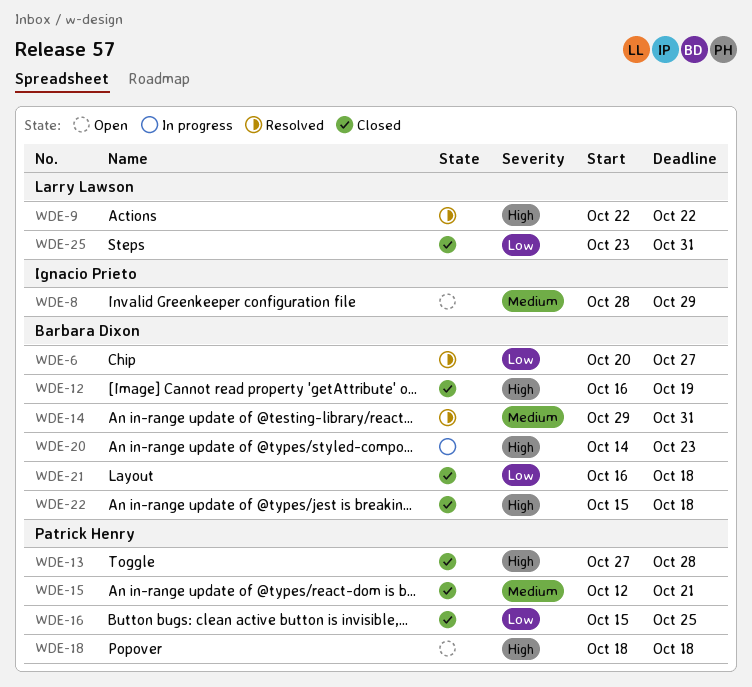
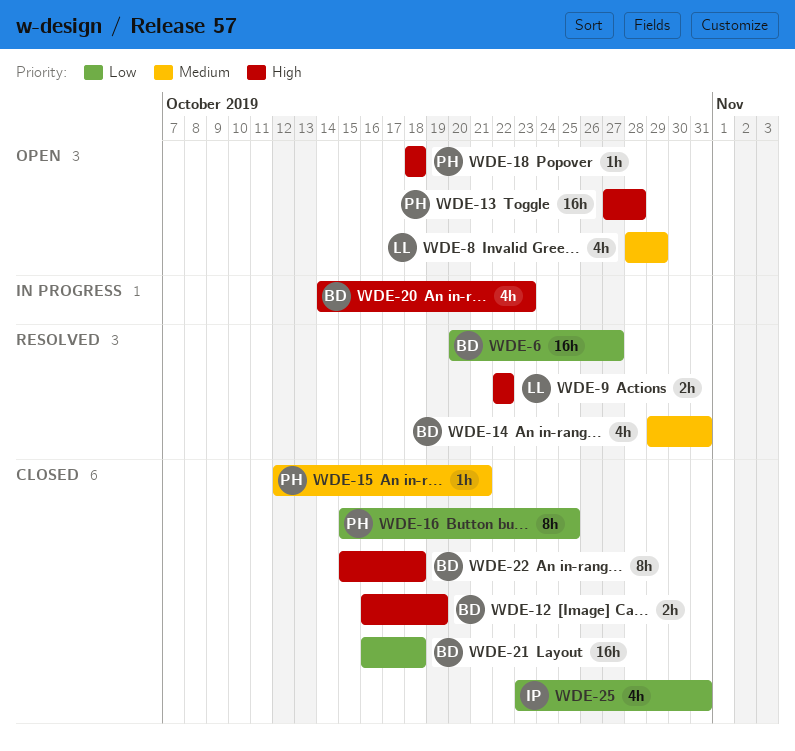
WDE-8, owner: Ignacio Prieto -> Larry Lawson
WDE-13, status: Closed -> Open
WDE-25, owner: Larry Lawson -> Ignacio Prieto

